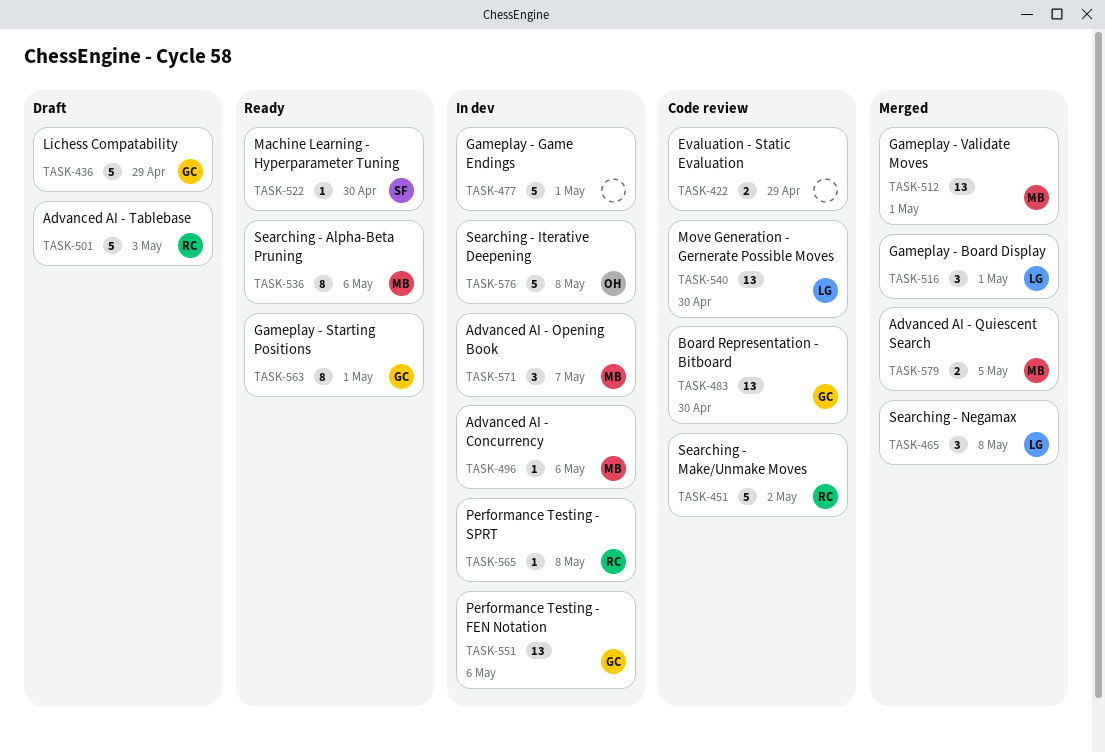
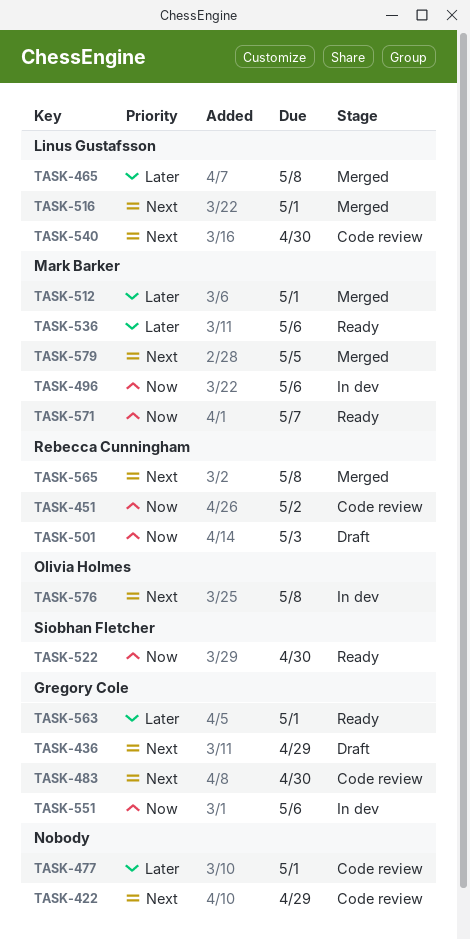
TASK-477, status: In dev -> Code review
TASK-565, status: In dev -> Merged
TASK-571, status: In dev -> Ready

